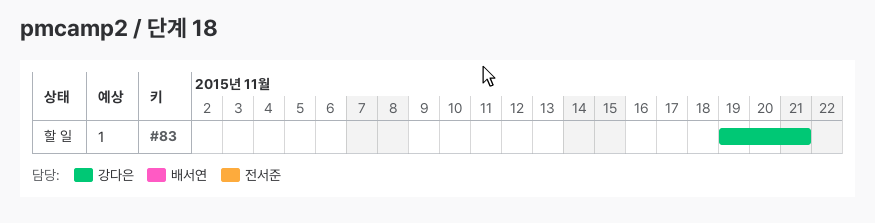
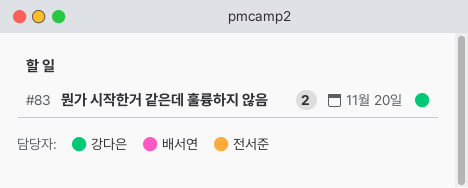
#83, estimate: 1 -> 2
#83, due: Nov 21 -> Nov 20

